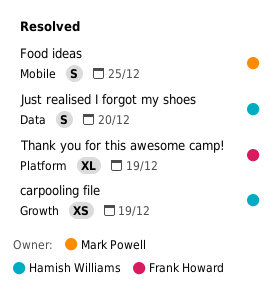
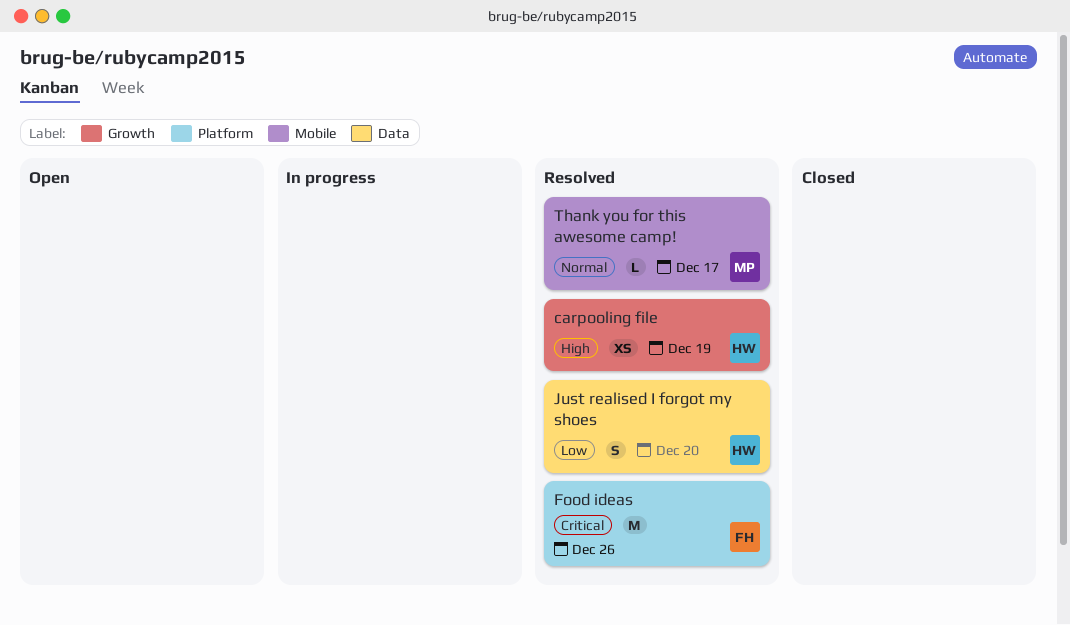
Food ideas, owner: Mark Powell -> Frank Howard
Food ideas, label: Mobile -> Platform
Food ideas, estimate: S -> M
Food ideas, due: Dec 25 -> Dec 26
Thank you for this awesome camp!, owner: Frank Howard -> Mark Powell
Thank you for this awesome camp!, label: Platform -> Mobile
Thank you for this awesome camp!, estimate: XL -> L
Thank you for this awesome camp!, due: Dec 19 -> Dec 17

